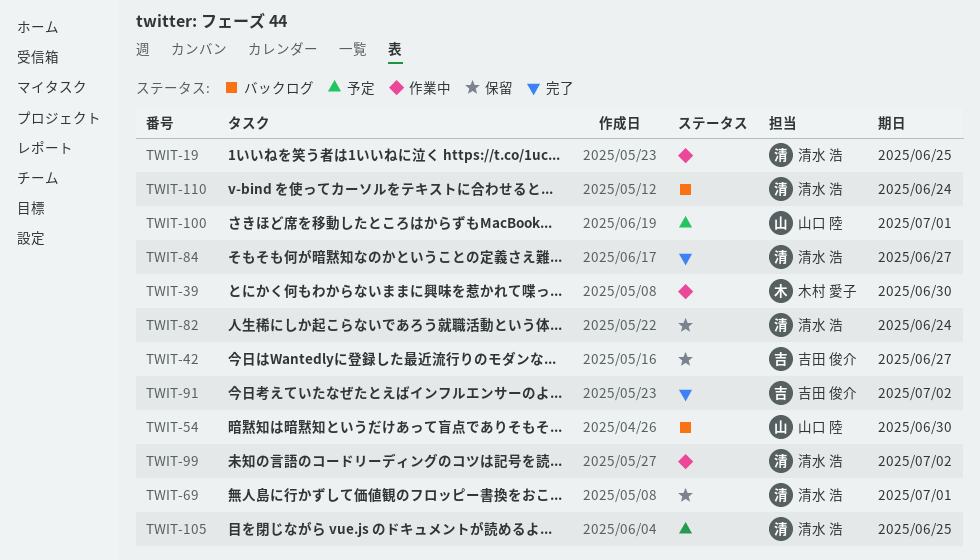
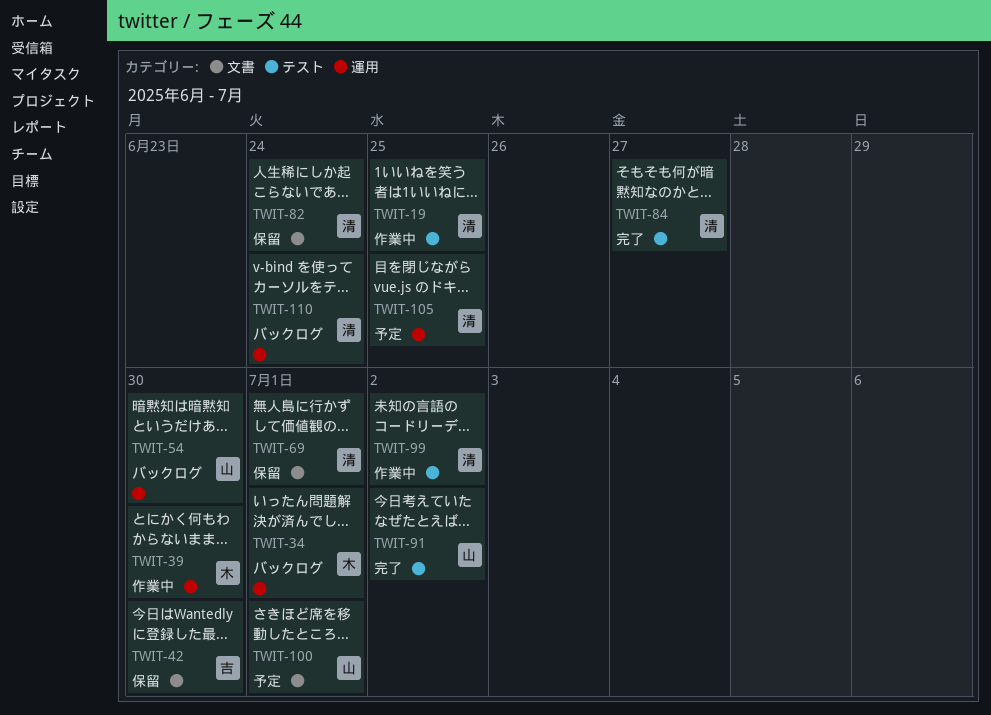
TWIT-34: none -> present
TWIT-42, due: Jun 27 -> Jun 30
TWIT-91, owner: 吉田 俊介 -> 山口 陸

